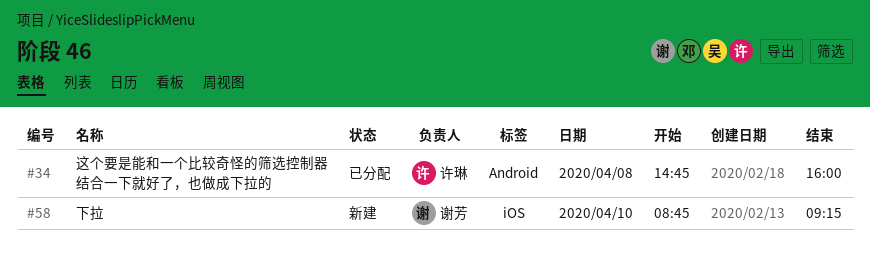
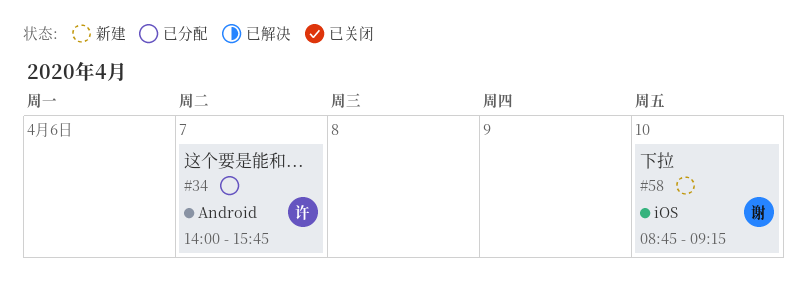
#34, day: Apr 8 -> Apr 7
#34, begins: 14:45 -> 14:00
#34, ends: 16:00 -> 15:45

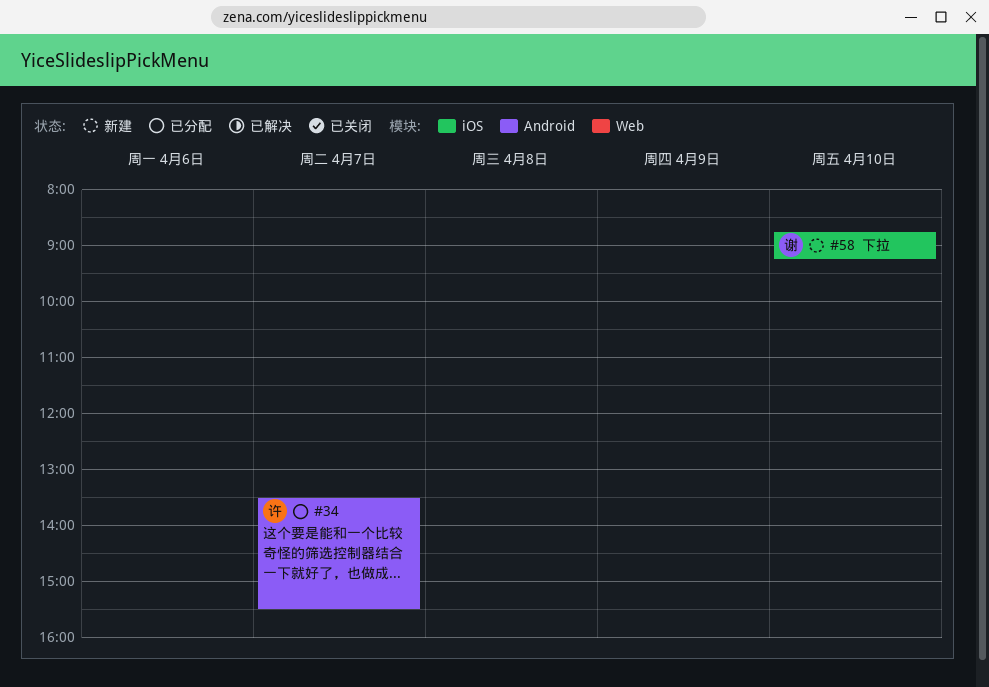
#34, begins: 14:00 -> 13:30
#34, ends: 15:45 -> 15:30

